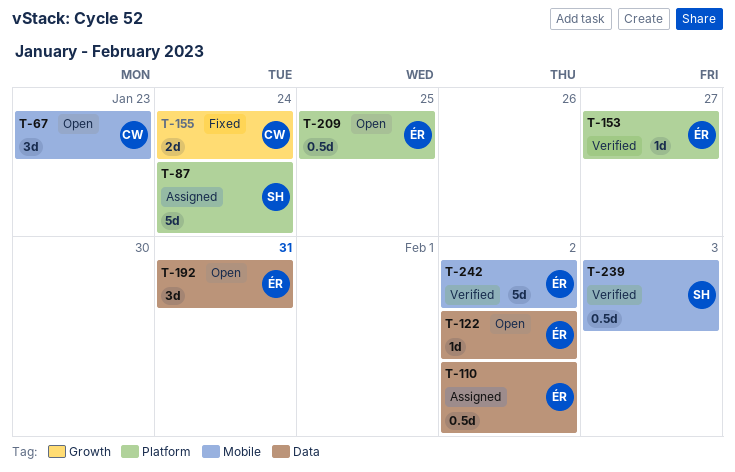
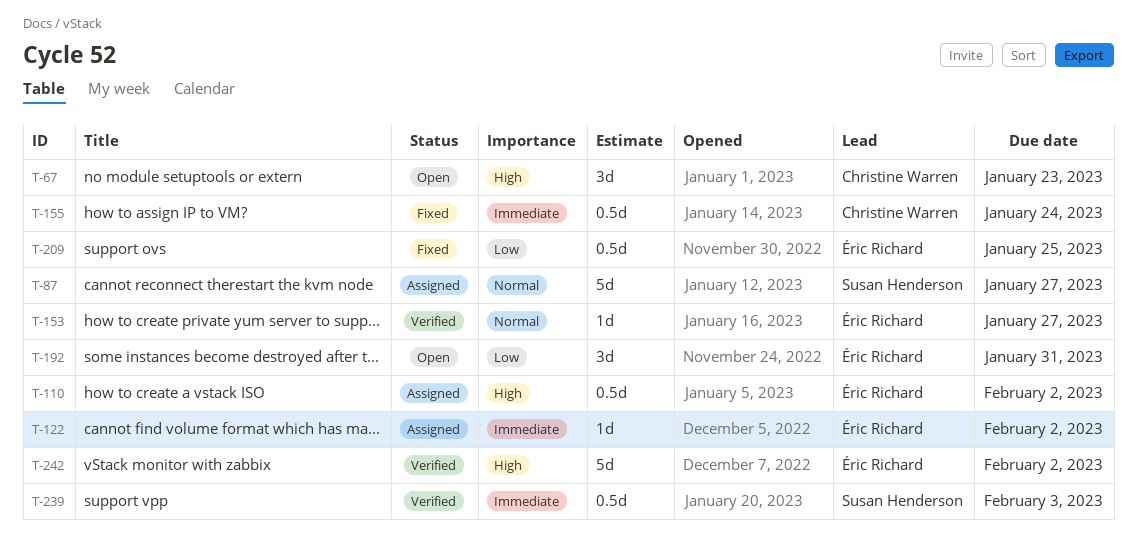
T-87, due: Jan 24 -> Jan 27
T-122, status: Open -> Assigned
T-155, estimate: 2d -> 0.5d
T-209, status: Open -> Fixed

